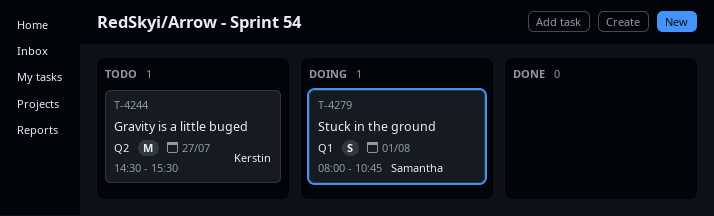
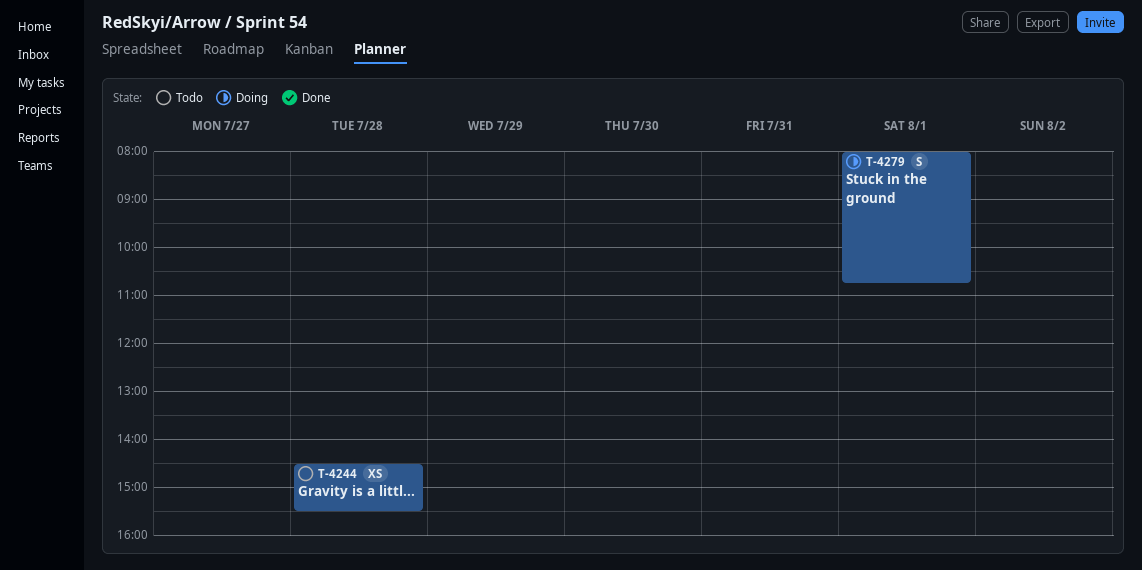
T-4244, estimate: M -> XS
T-4244, day: Jul 27 -> Jul 28

